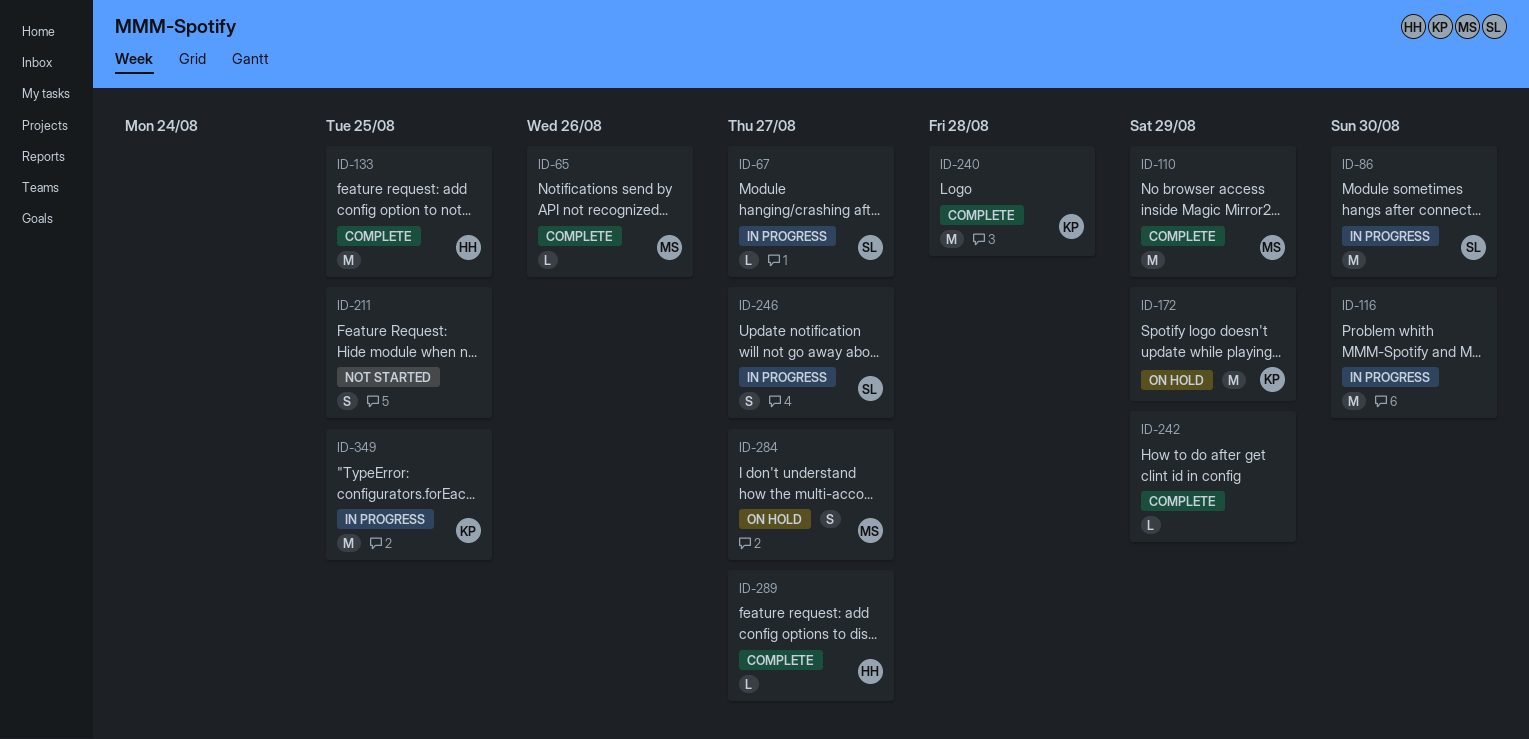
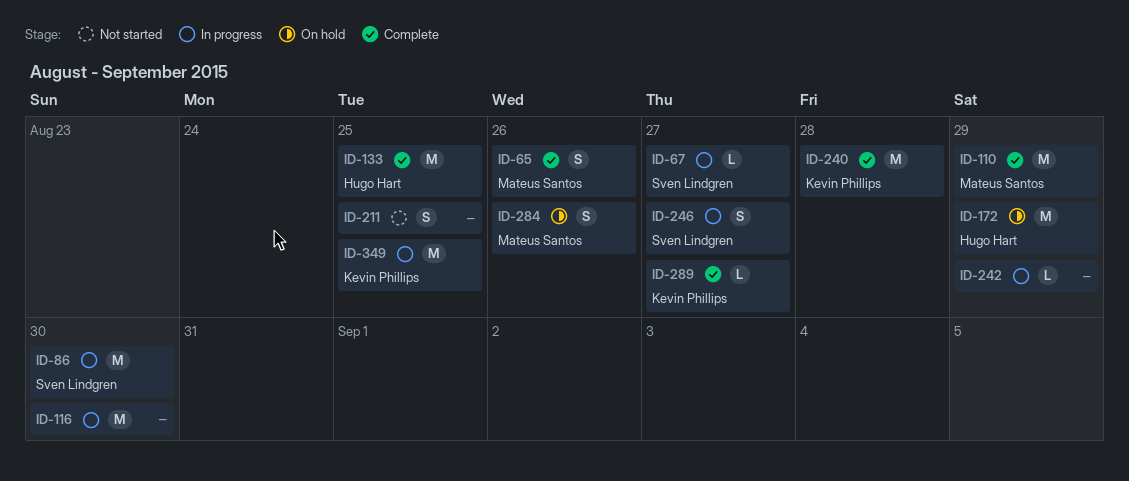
ID-65, estimate: L -> S
ID-172, owner: Kevin Phillips -> Hugo Hart
ID-242, status: Complete -> In progress
ID-284, due: Aug 27 -> Aug 26
ID-289, owner: Hugo Hart -> Kevin Phillips

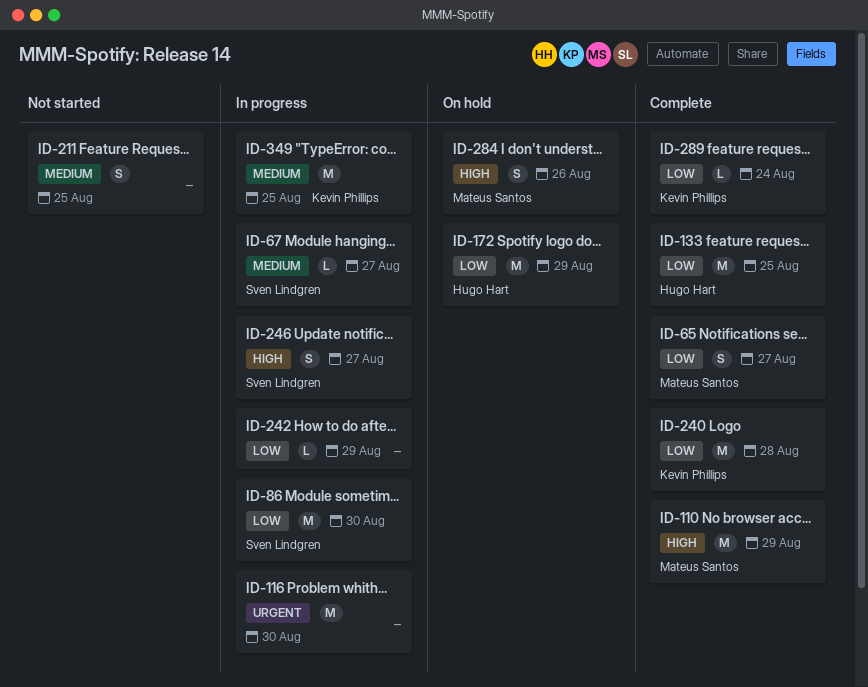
ID-65, due: Aug 26 -> Aug 27
ID-289, due: Aug 27 -> Aug 24

